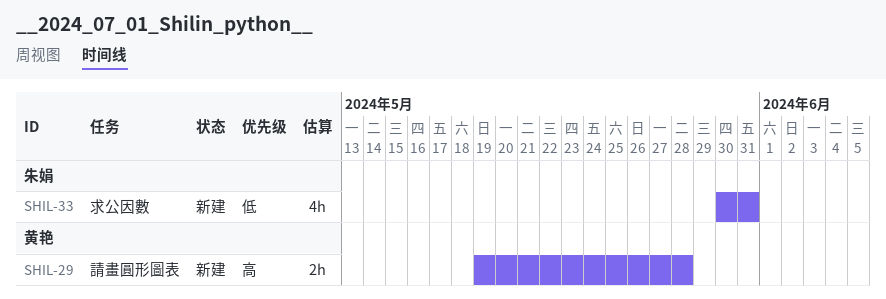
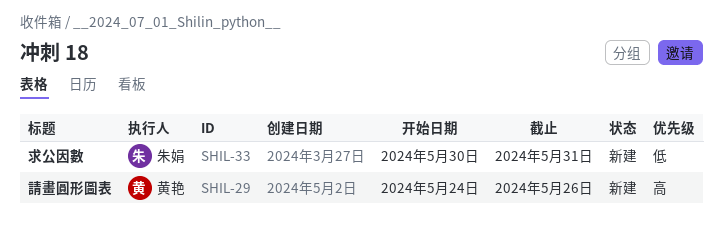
SHIL-29, start: May 19 -> May 24
SHIL-29, due: May 28 -> May 26

